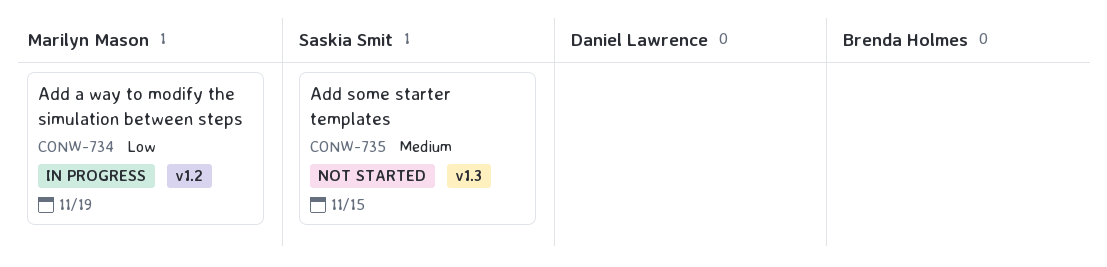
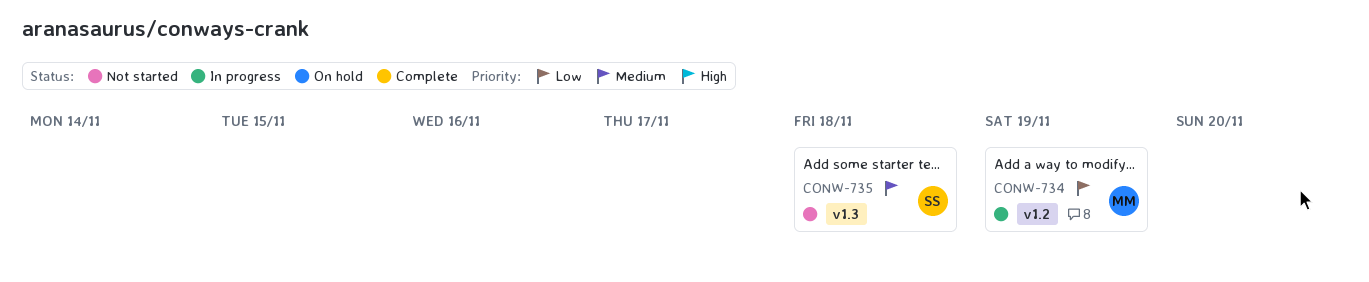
CONW-735, due: Nov 15 -> Nov 18

